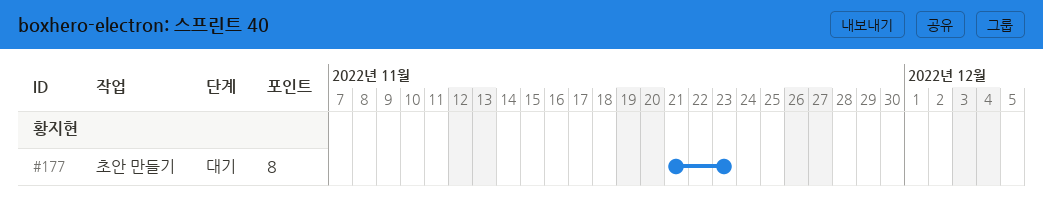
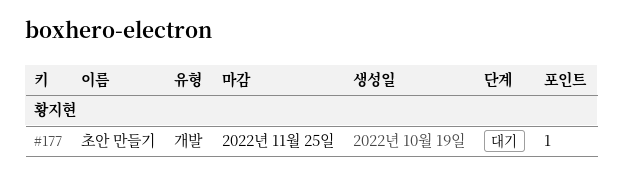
#177, estimate: 8 -> 1
#177, due: Nov 23 -> Nov 25

